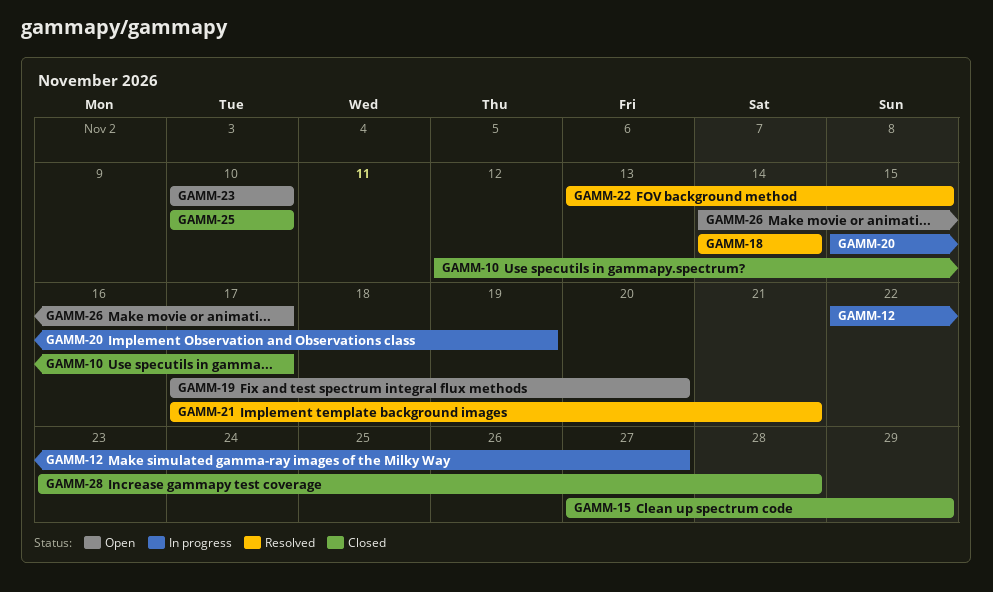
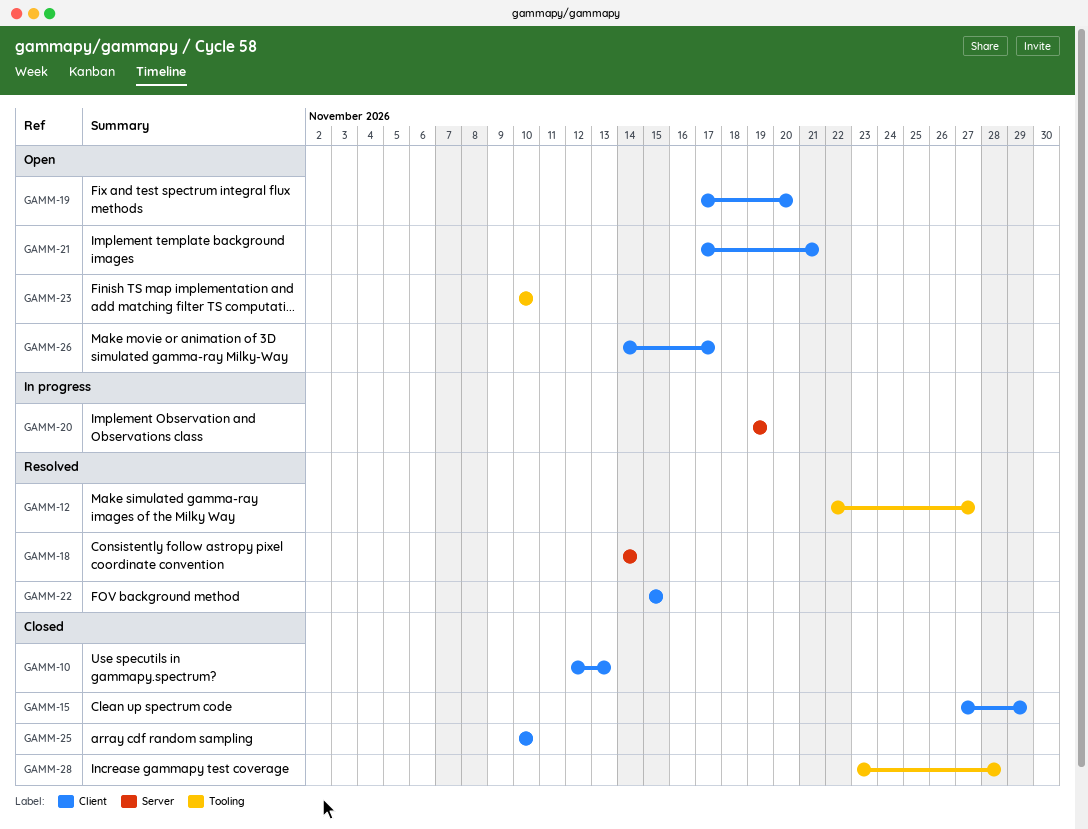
GAMM-10, due: Nov 17 -> Nov 13
GAMM-12, status: In progress -> Resolved
GAMM-20, start: Nov 15 -> Nov 19
GAMM-21, status: Resolved -> Open
GAMM-22, start: Nov 13 -> Nov 15

